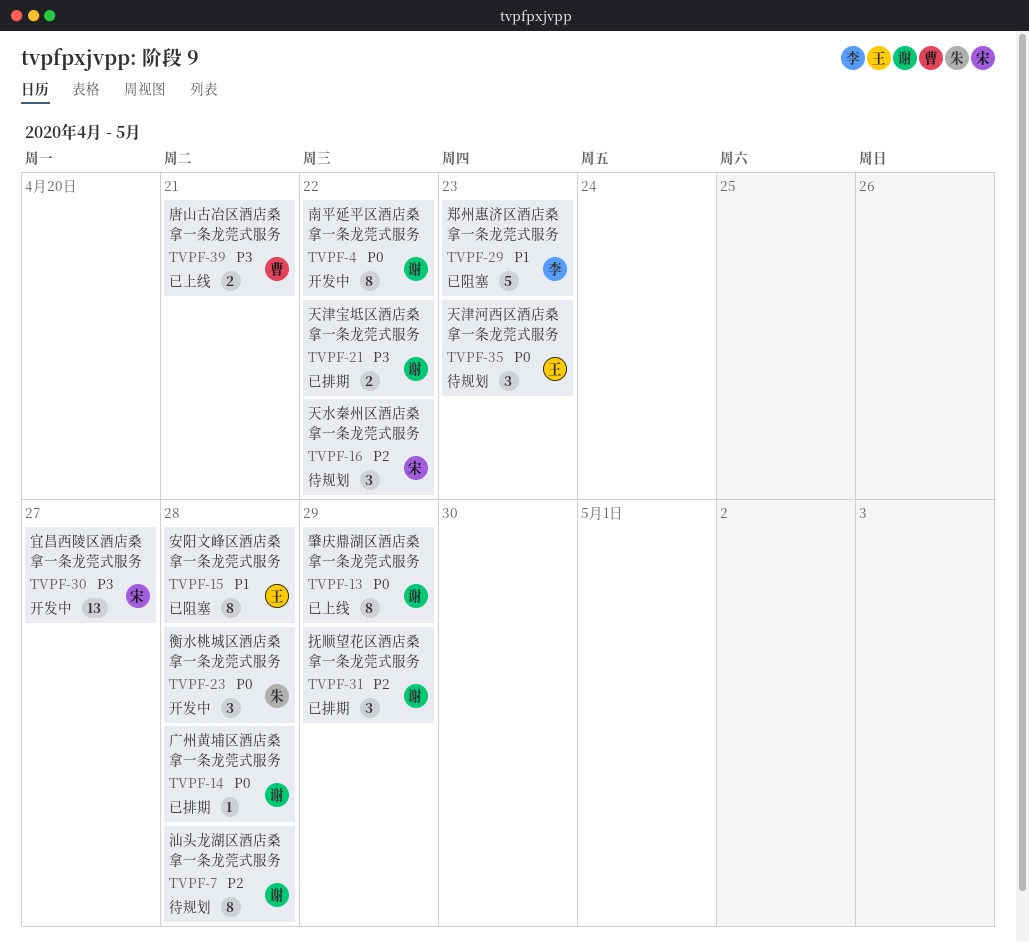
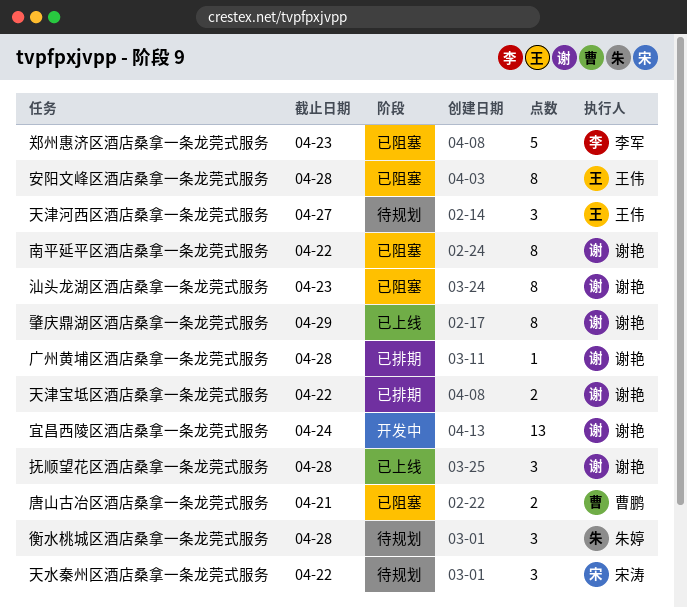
南平延平区酒店桑拿一条龙莞式服务, status: 开发中 -> 已阻塞
唐山古冶区酒店桑拿一条龙莞式服务, status: 已上线 -> 已阻塞
天津河西区酒店桑拿一条龙莞式服务, due: Apr 23 -> Apr 27
宜昌西陵区酒店桑拿一条龙莞式服务, owner: 宋涛 -> 谢艳
宜昌西陵区酒店桑拿一条龙莞式服务, due: Apr 27 -> Apr 24
抚顺望花区酒店桑拿一条龙莞式服务, status: 已排期 -> 已上线
抚顺望花区酒店桑拿一条龙莞式服务, due: Apr 29 -> Apr 28
汕头龙湖区酒店桑拿一条龙莞式服务, status: 待规划 -> 已阻塞
汕头龙湖区酒店桑拿一条龙莞式服务, due: Apr 28 -> Apr 23
衡水桃城区酒店桑拿一条龙莞式服务, status: 开发中 -> 待规划

